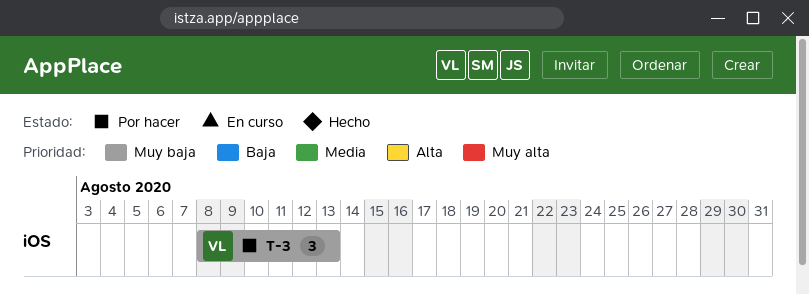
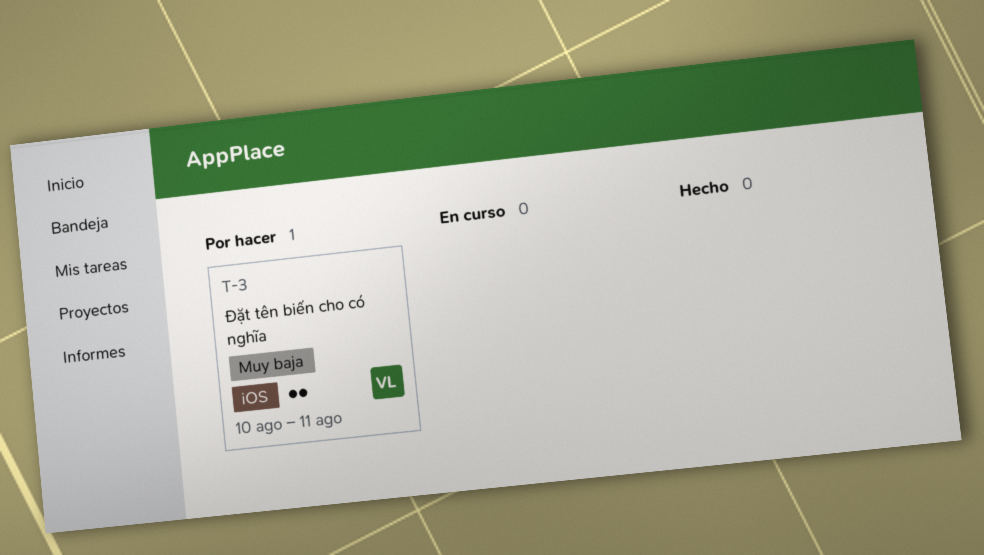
T-3, estimate: 3 -> 2
T-3, start: Aug 8 -> Aug 10
T-3, due: Aug 13 -> Aug 11

